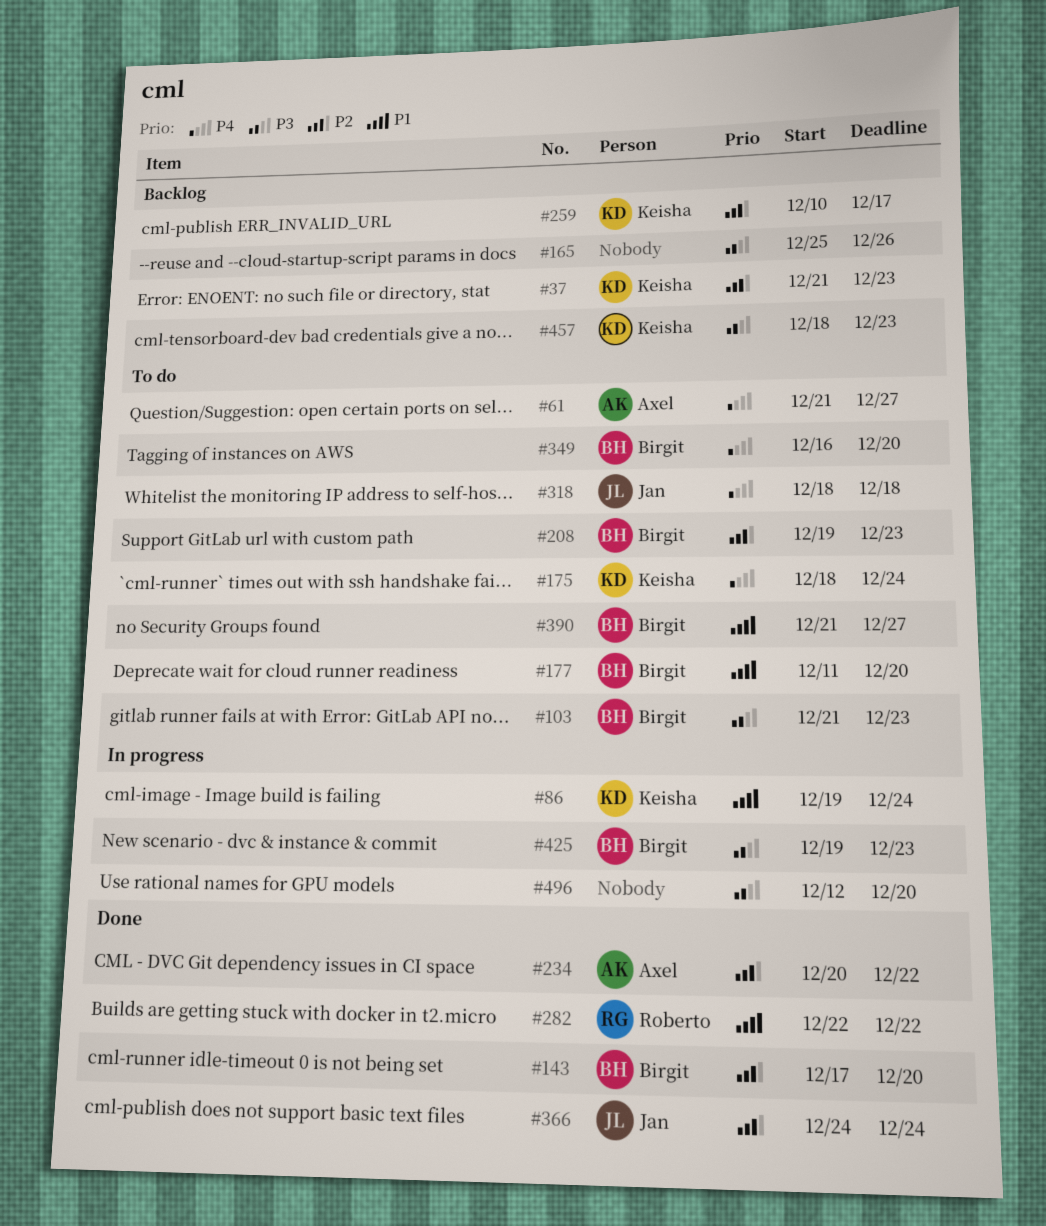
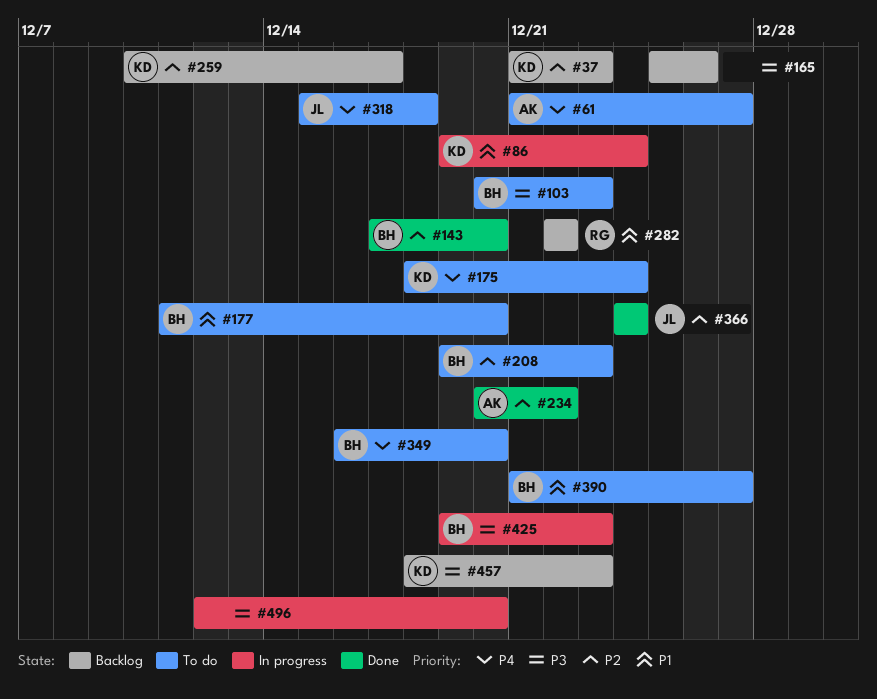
#103, start: Dec 21 -> Dec 20
#282, status: Done -> Backlog
#318, start: Dec 18 -> Dec 15

